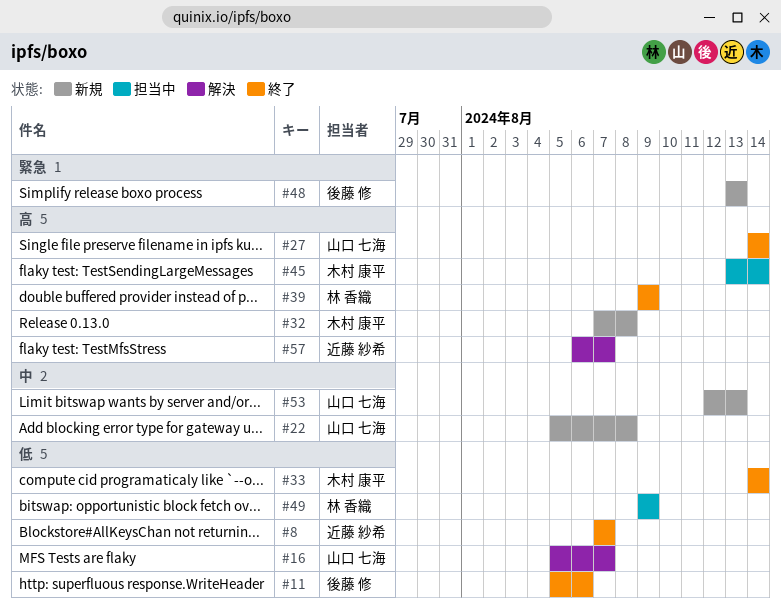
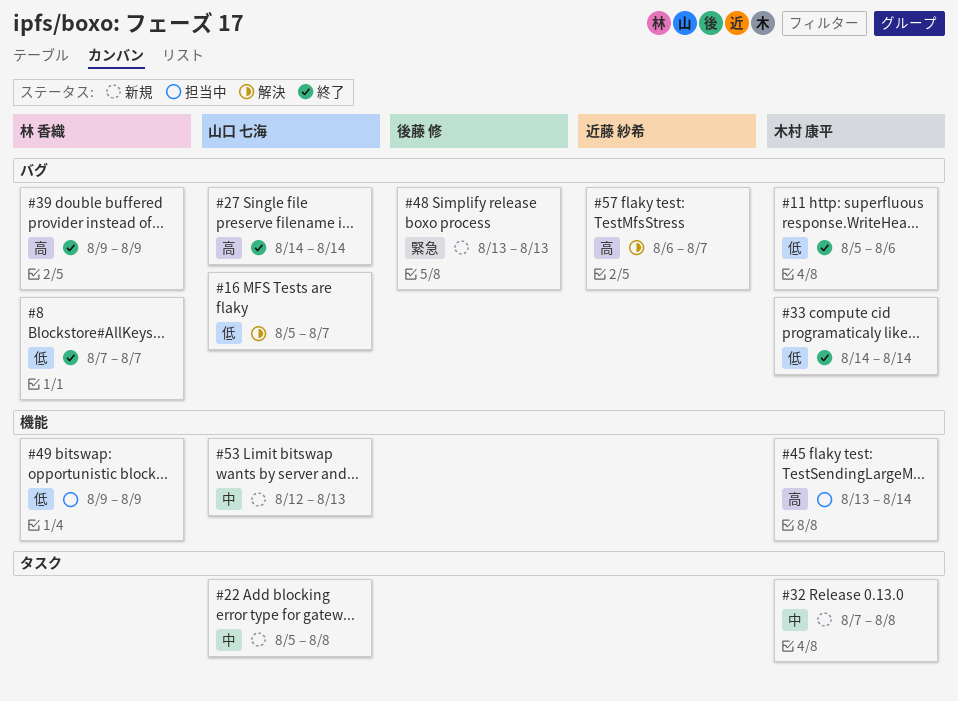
#8, owner: 近藤 紗希 -> 林 香織
#11, owner: 後藤 修 -> 木村 康平
#32, priority: 高 -> 中

